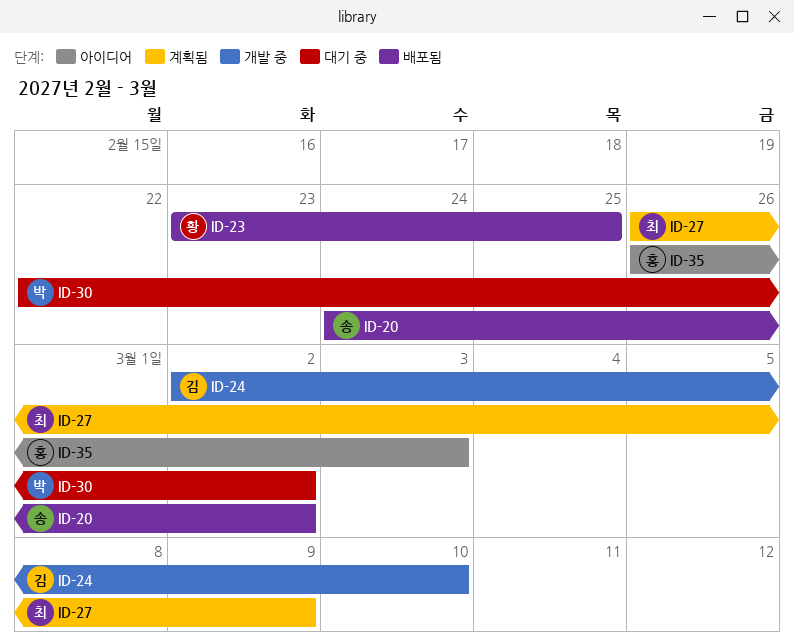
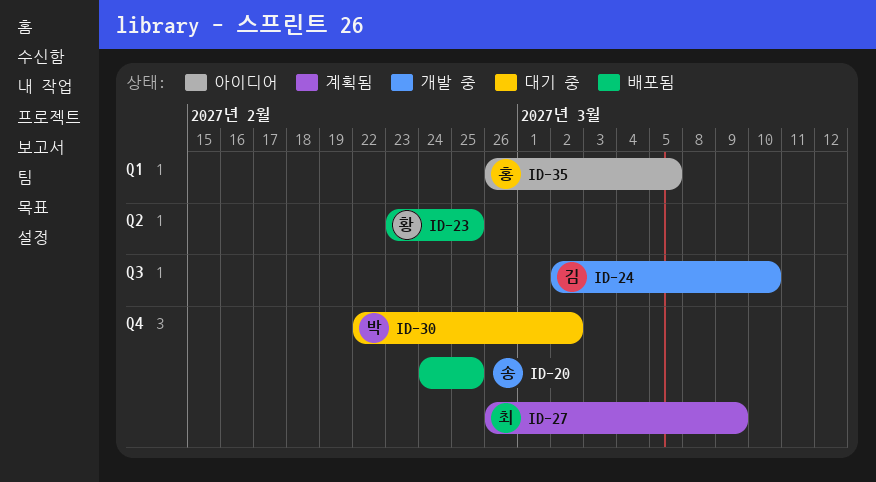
ID-20, due: Mar 2 -> Feb 25
ID-35, due: Mar 3 -> Mar 5

